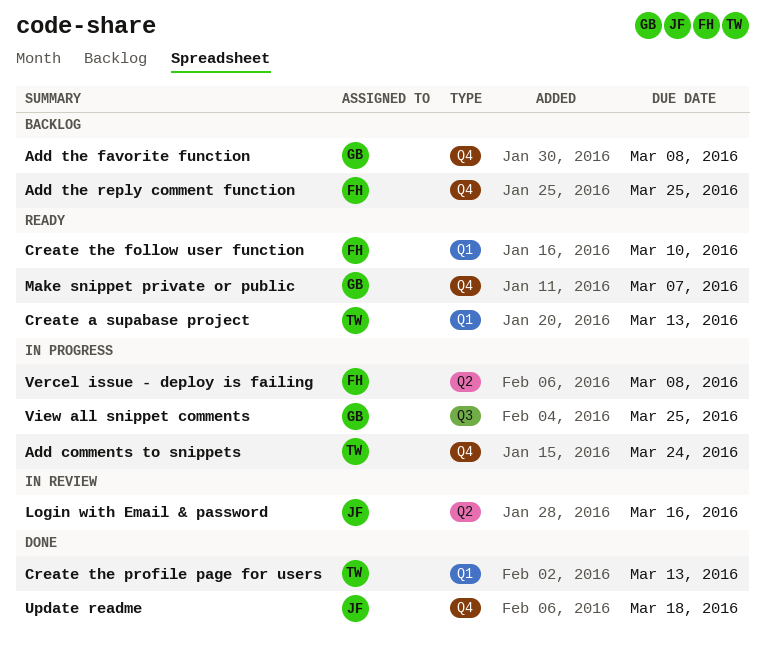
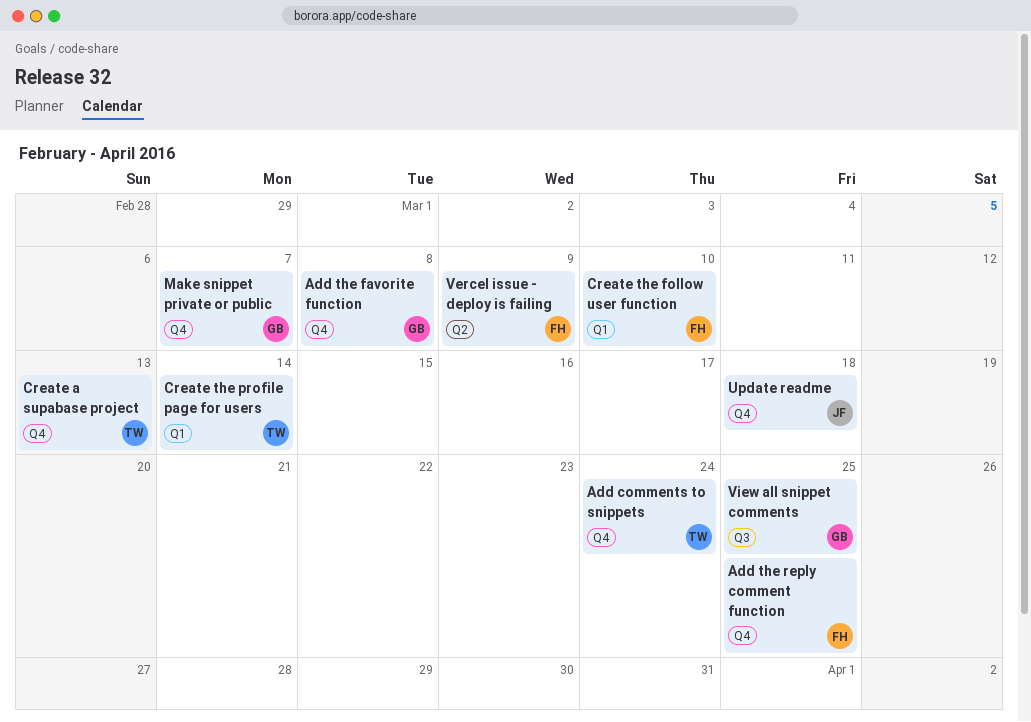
Create a supabase project, label: Q1 -> Q4
Create the profile page for users, due: Mar 13 -> Mar 14
Login with Email & password: present -> none
Vercel issue - deploy is failing, due: Mar 8 -> Mar 9

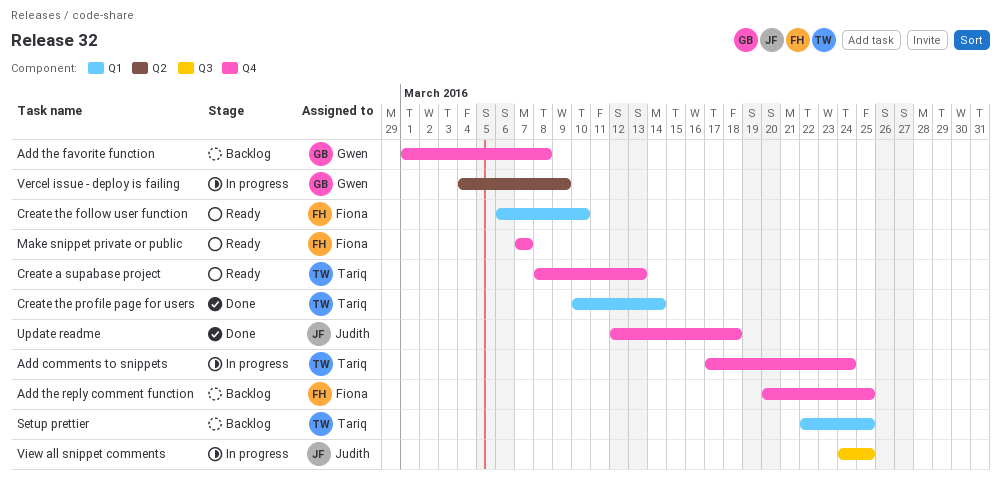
Make snippet private or public, owner: Gwen -> Fiona
Setup prettier: none -> present
Vercel issue - deploy is failing, owner: Fiona -> Gwen
View all snippet comments, owner: Gwen -> Judith

